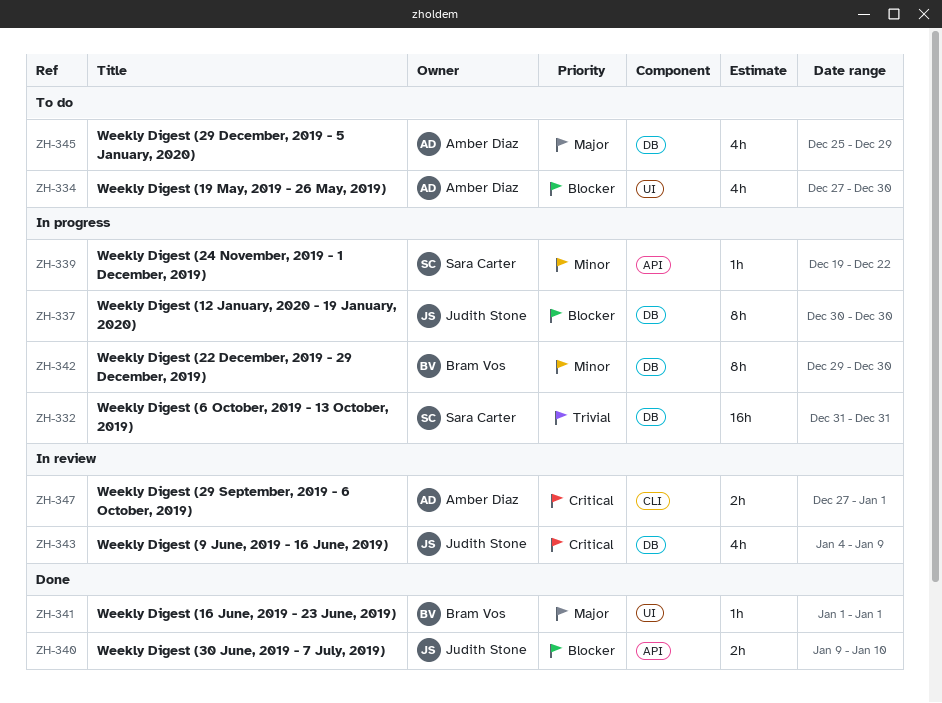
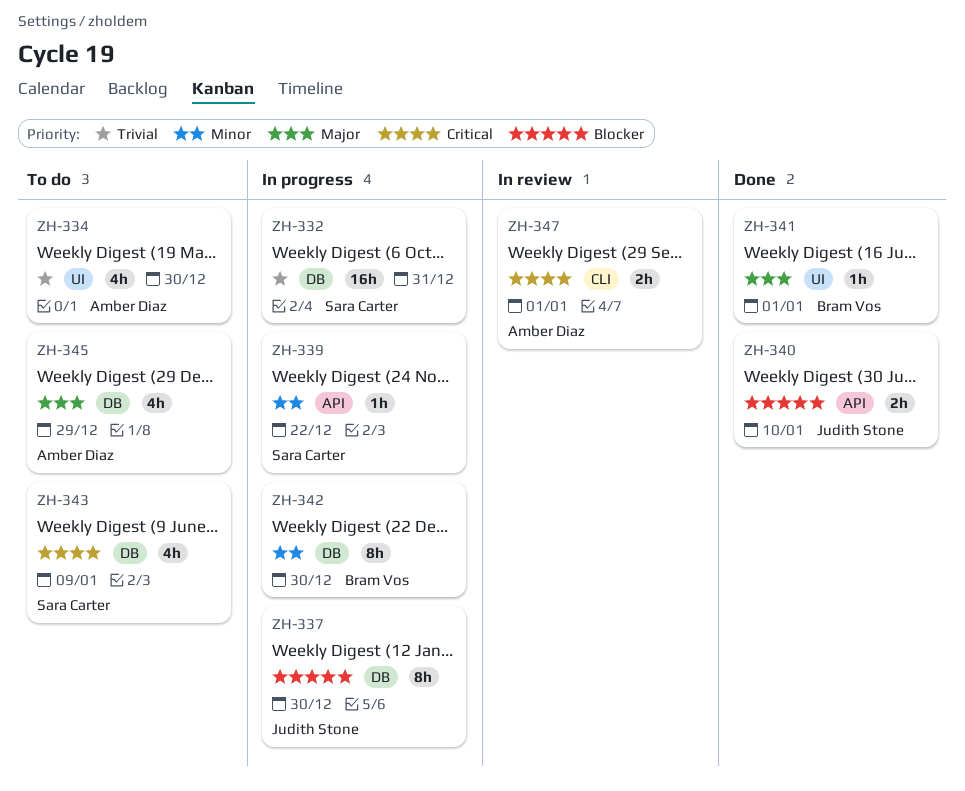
ZH-334, priority: Blocker -> Trivial
ZH-343, status: In review -> To do
ZH-343, owner: Judith Stone -> Sara Carter

